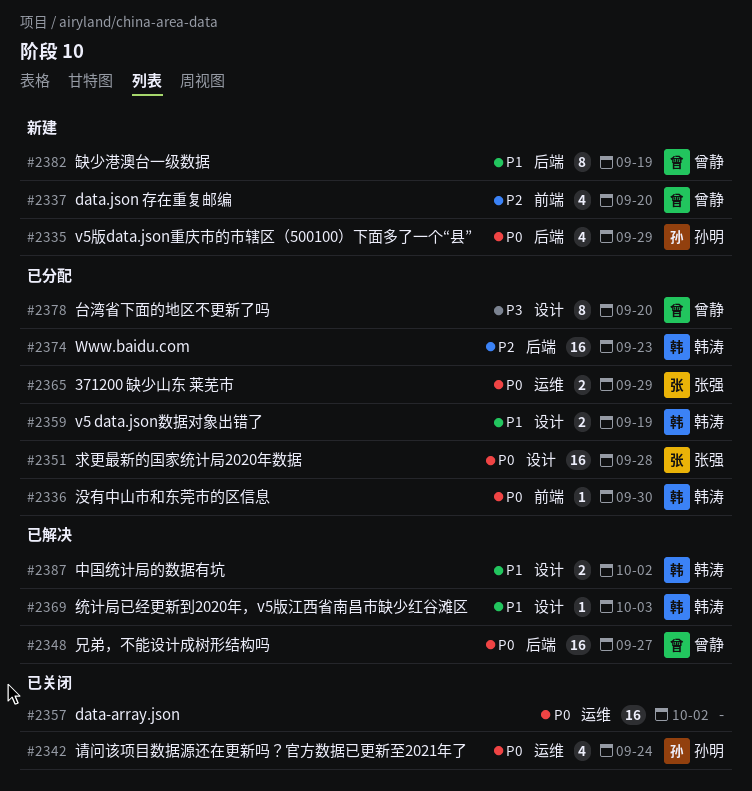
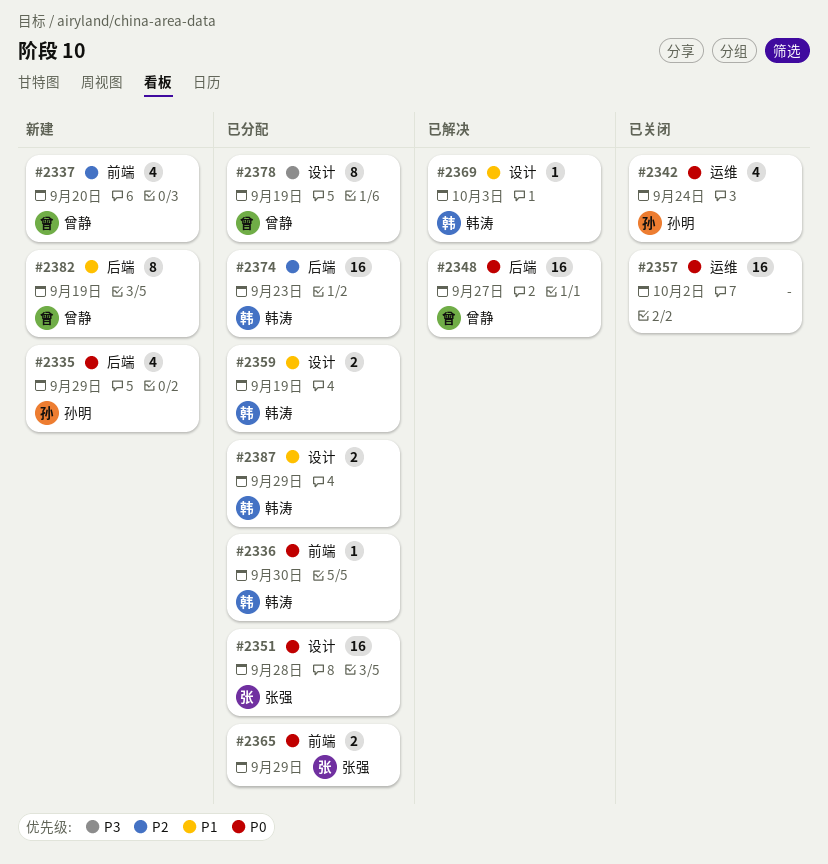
#2365, label: 运维 -> 前端
#2378, due: Sep 20 -> Sep 19
#2387, status: 已解决 -> 已分配
#2387, due: Oct 2 -> Sep 29

